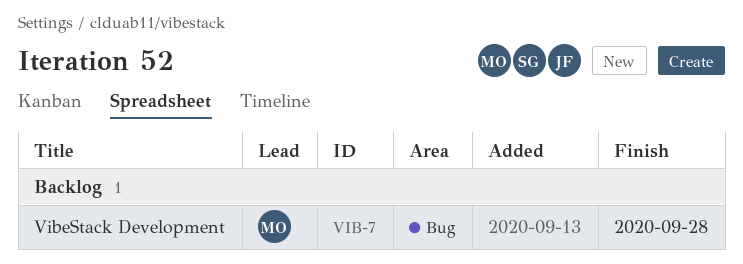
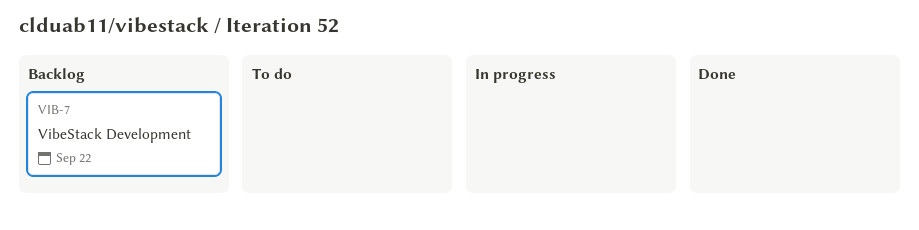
VIB-7, due: Sep 28 -> Sep 22

